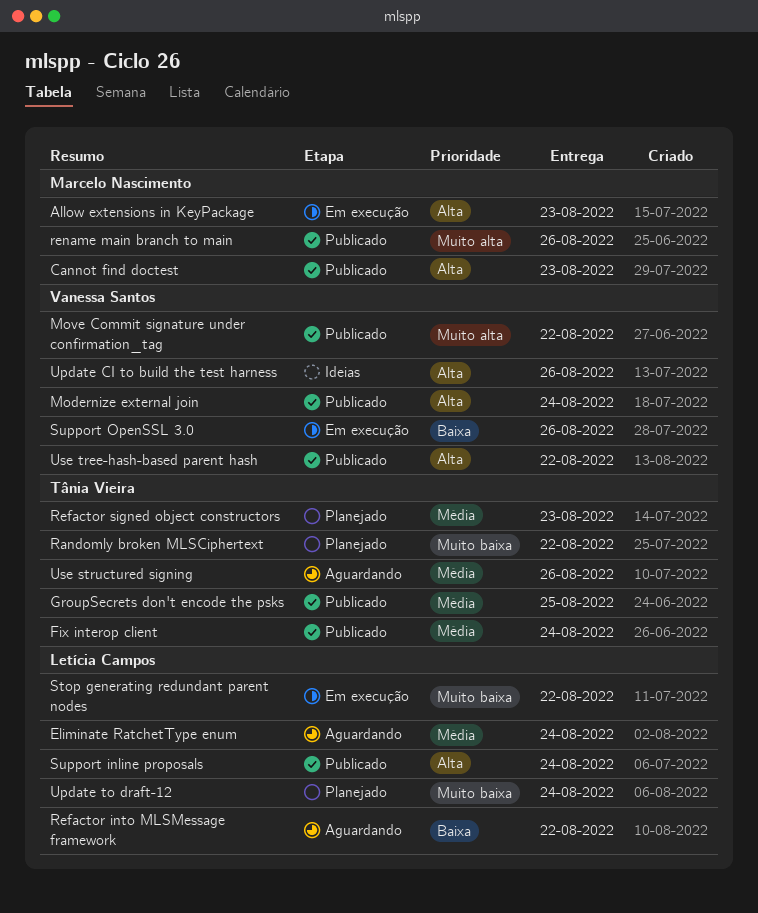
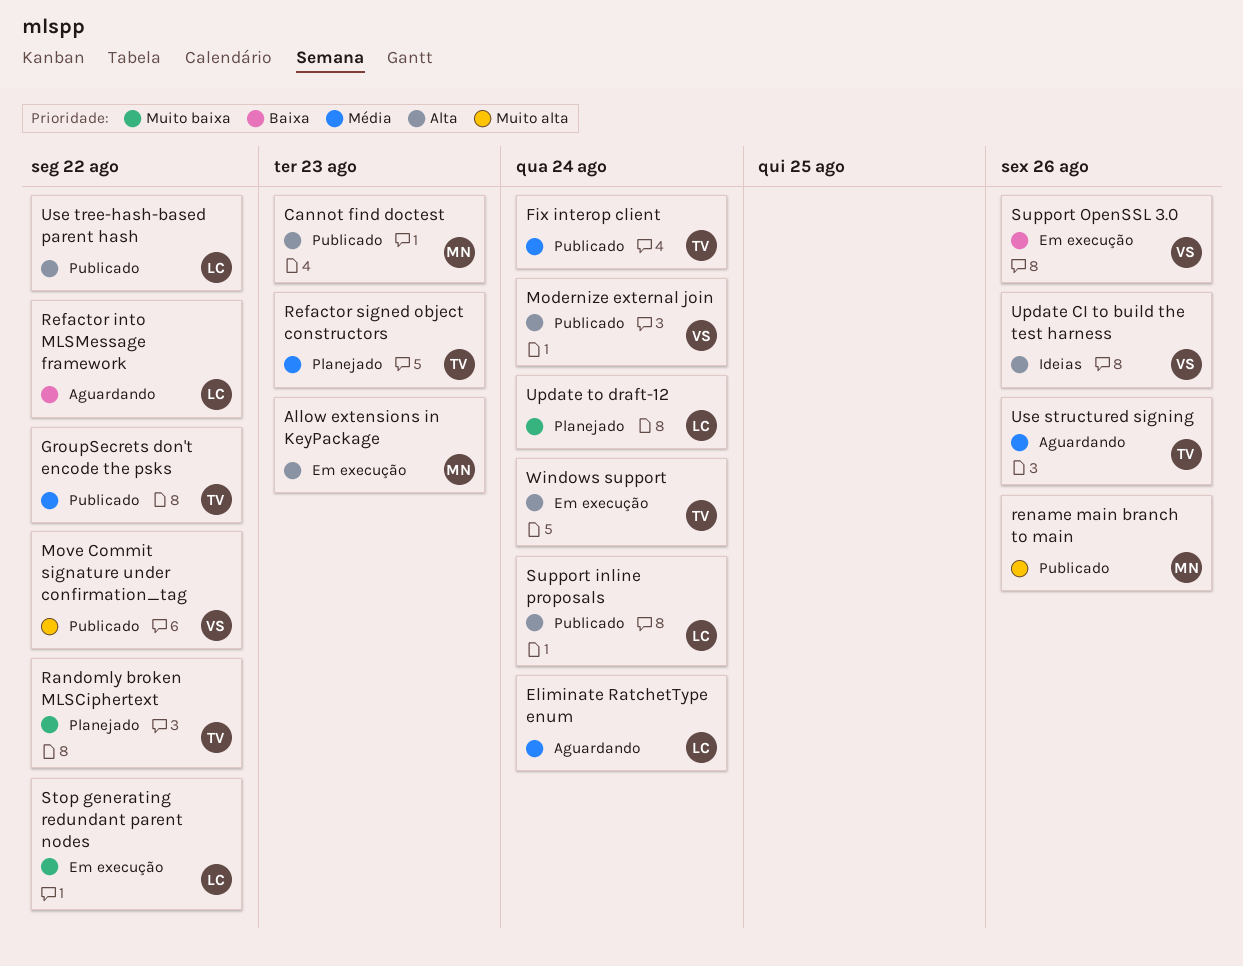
GroupSecrets don't encode the psks, due: Aug 25 -> Aug 22
Use tree-hash-based parent hash, owner: Vanessa Santos -> Letícia Campos
Windows support: none -> present

